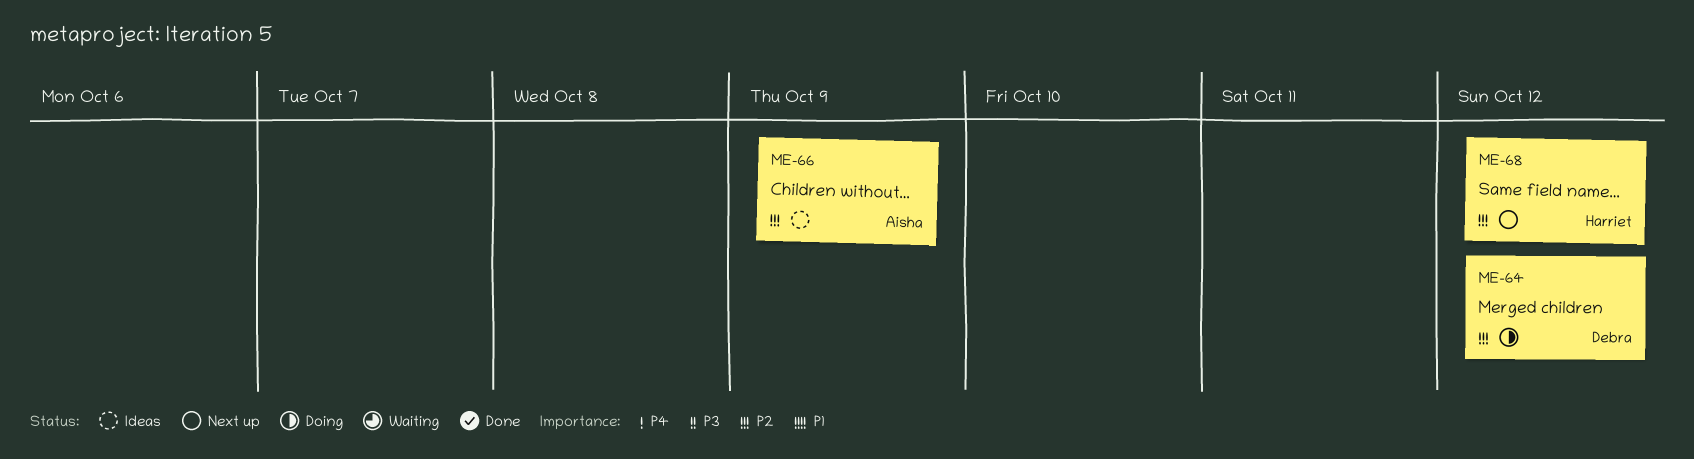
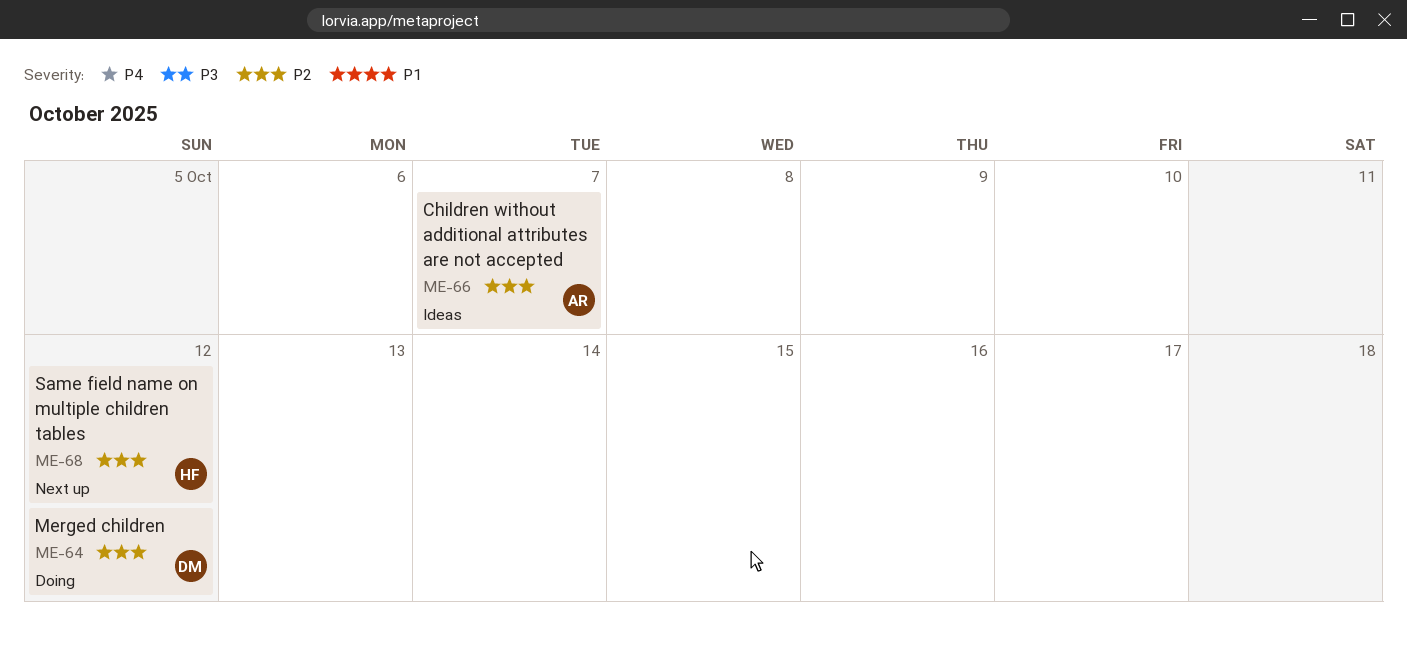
ME-66, due: Oct 9 -> Oct 7

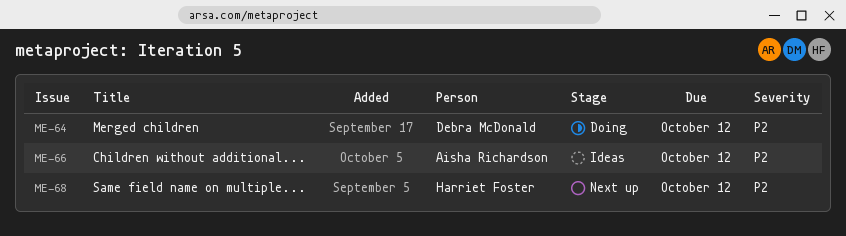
ME-66, due: Oct 7 -> Oct 12

